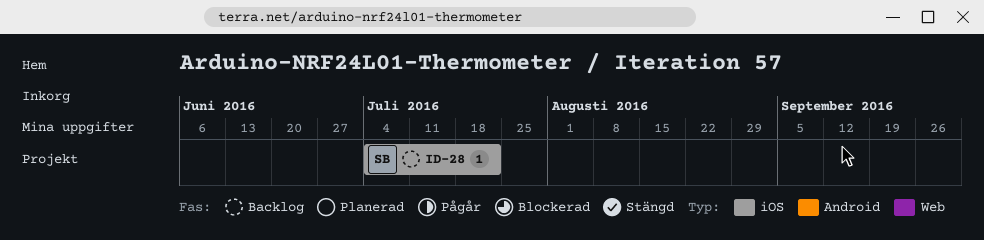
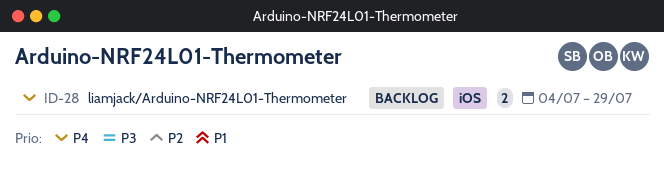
ID-28, estimate: 1 -> 2
ID-28, due: Jul 22 -> Jul 29

